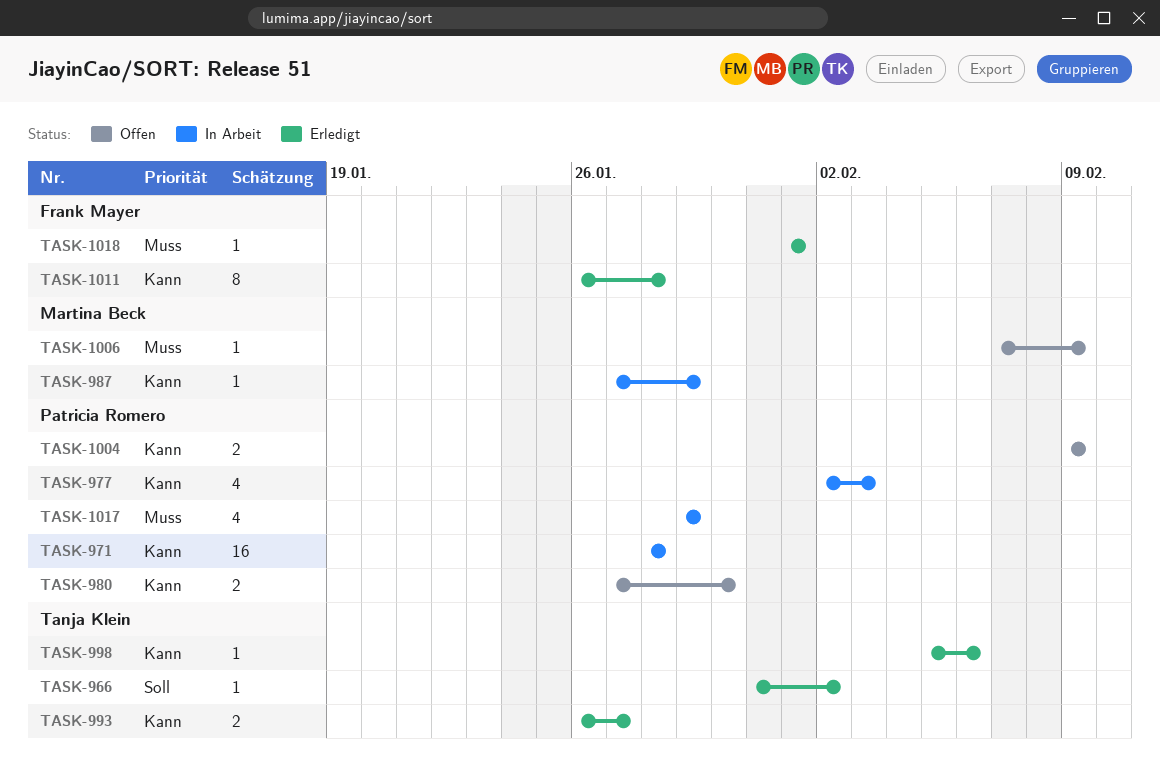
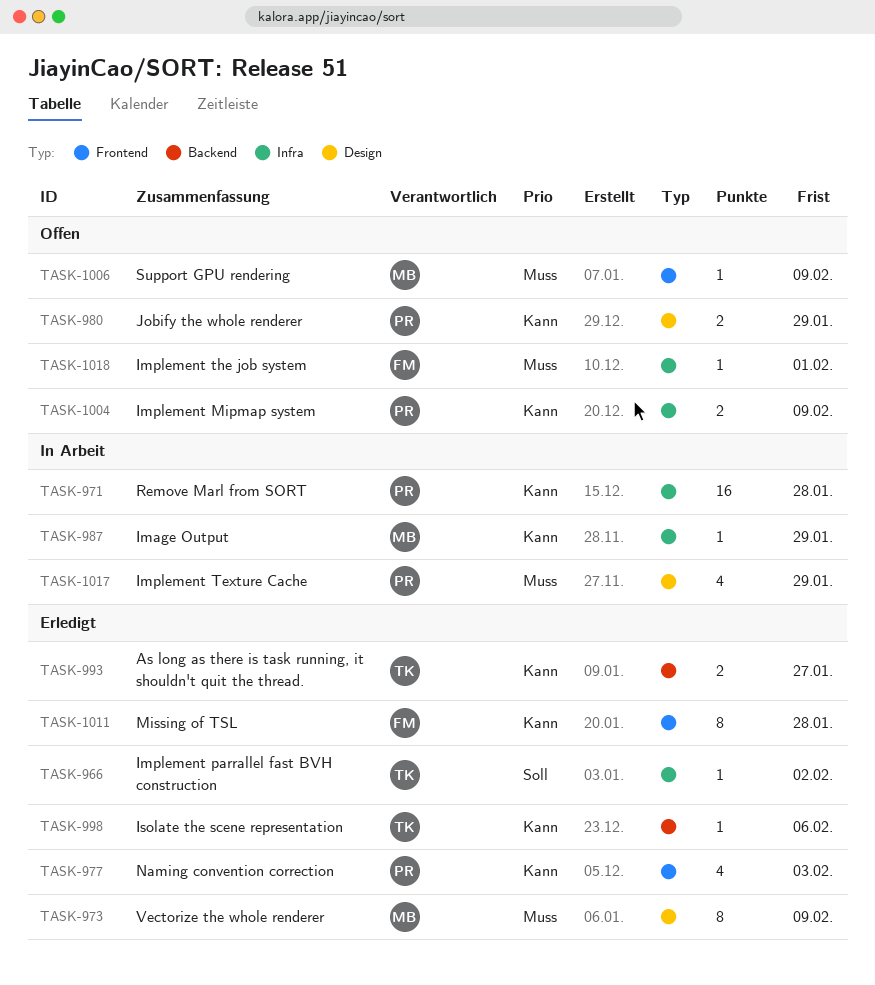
TASK-973: none -> present
TASK-977, status: In Arbeit -> Erledigt
TASK-980, due: Jan 30 -> Jan 29
TASK-1018, status: Erledigt -> Offen

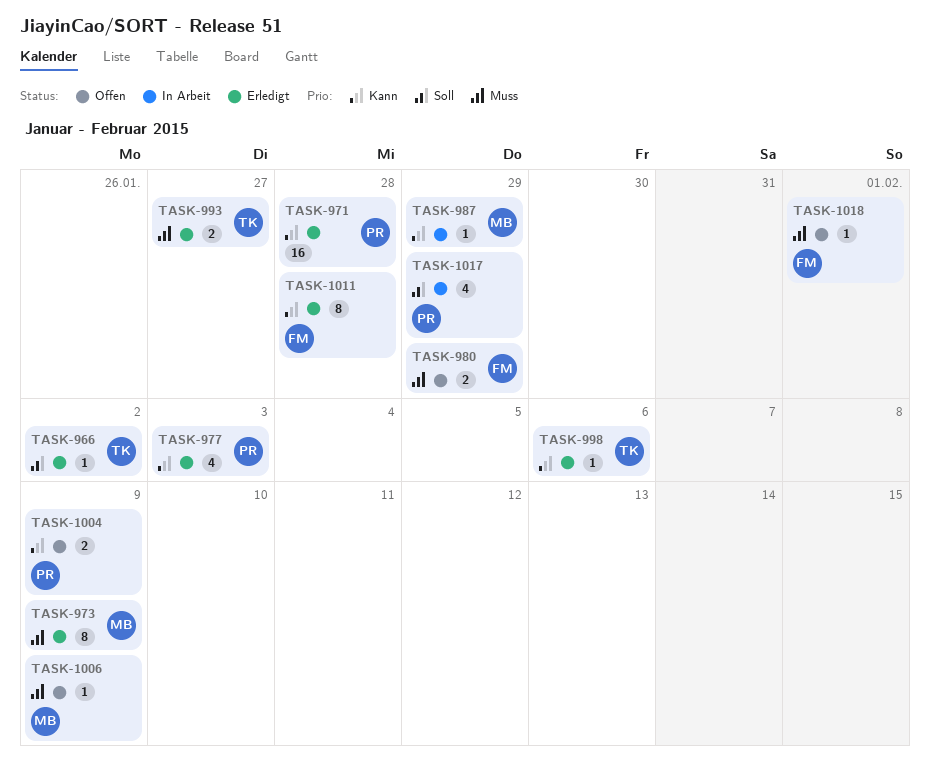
TASK-971, status: In Arbeit -> Erledigt
TASK-980, owner: PR -> FM
TASK-980, priority: Kann -> Muss
TASK-993, priority: Kann -> Muss
TASK-1017, priority: Muss -> Soll

